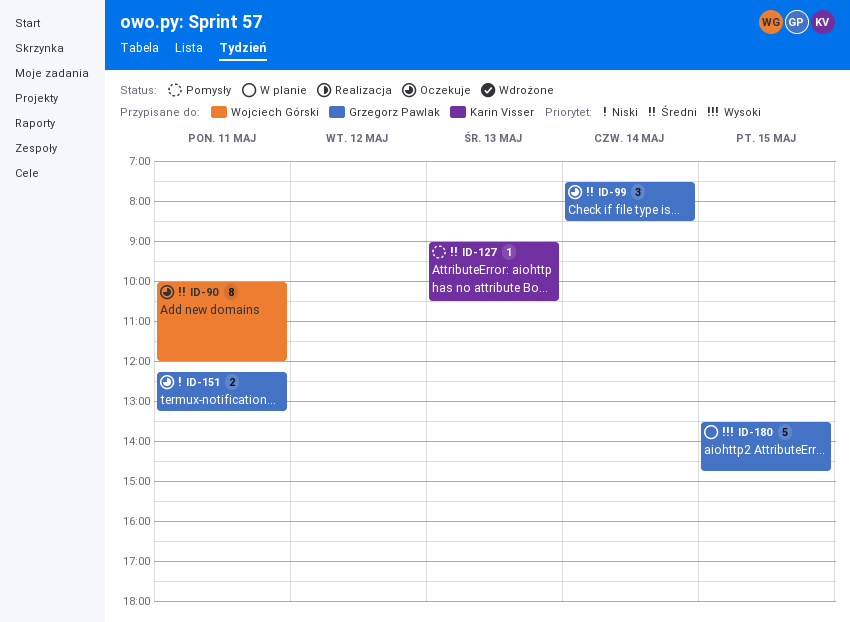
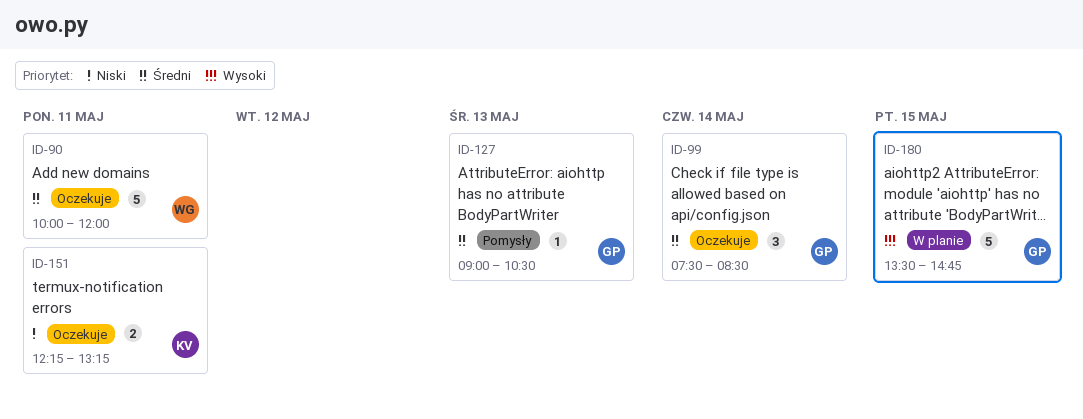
ID-90, estimate: 8 -> 5
ID-127, owner: Karin Visser -> Grzegorz Pawlak
ID-151, owner: Grzegorz Pawlak -> Karin Visser

